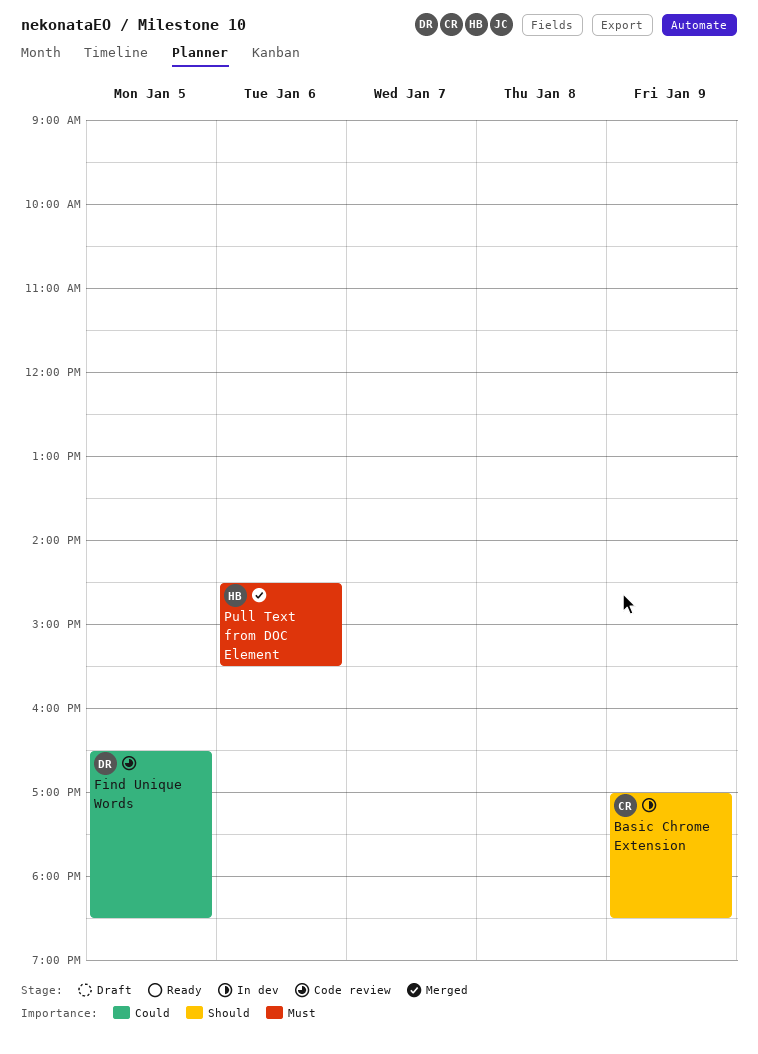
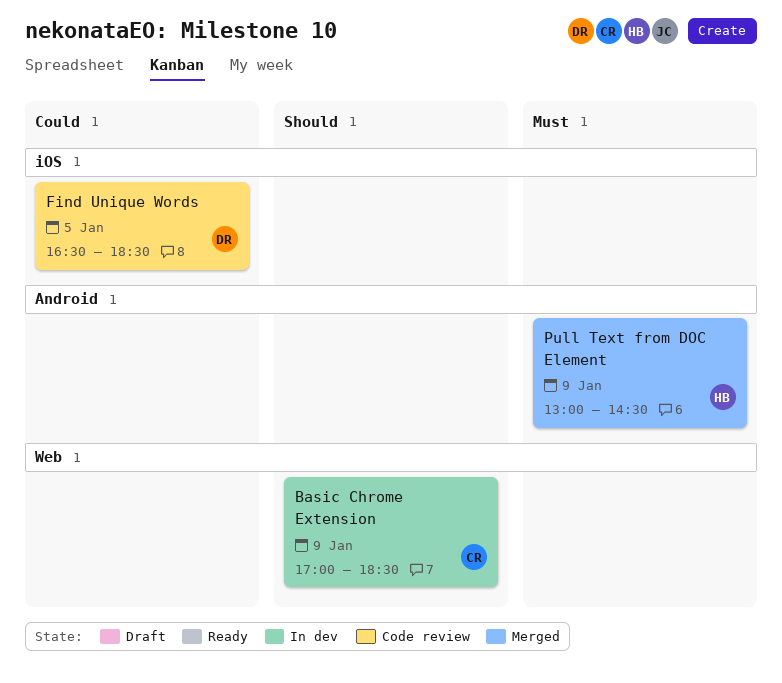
Pull Text from DOC Element, day: Jan 6 -> Jan 9
Pull Text from DOC Element, begins: 14:30 -> 13:00
Pull Text from DOC Element, ends: 15:30 -> 14:30

